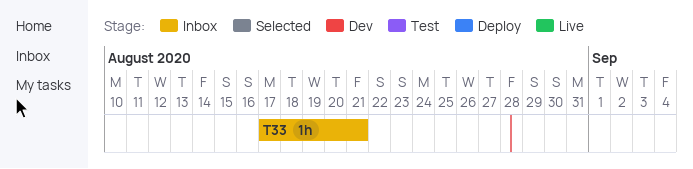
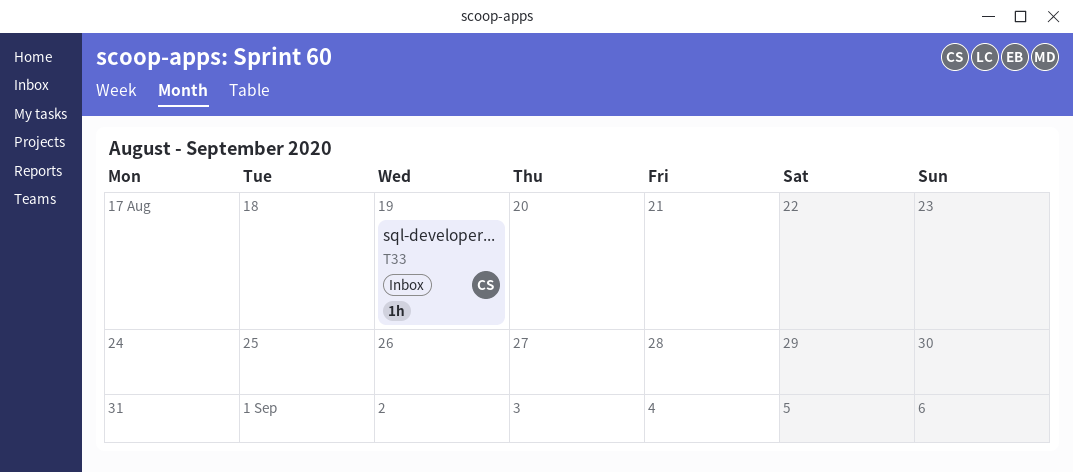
T33, due: Aug 21 -> Aug 19

